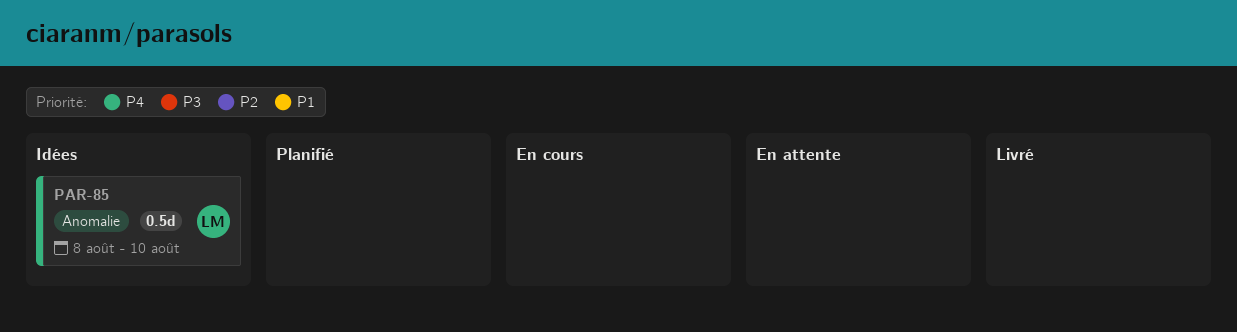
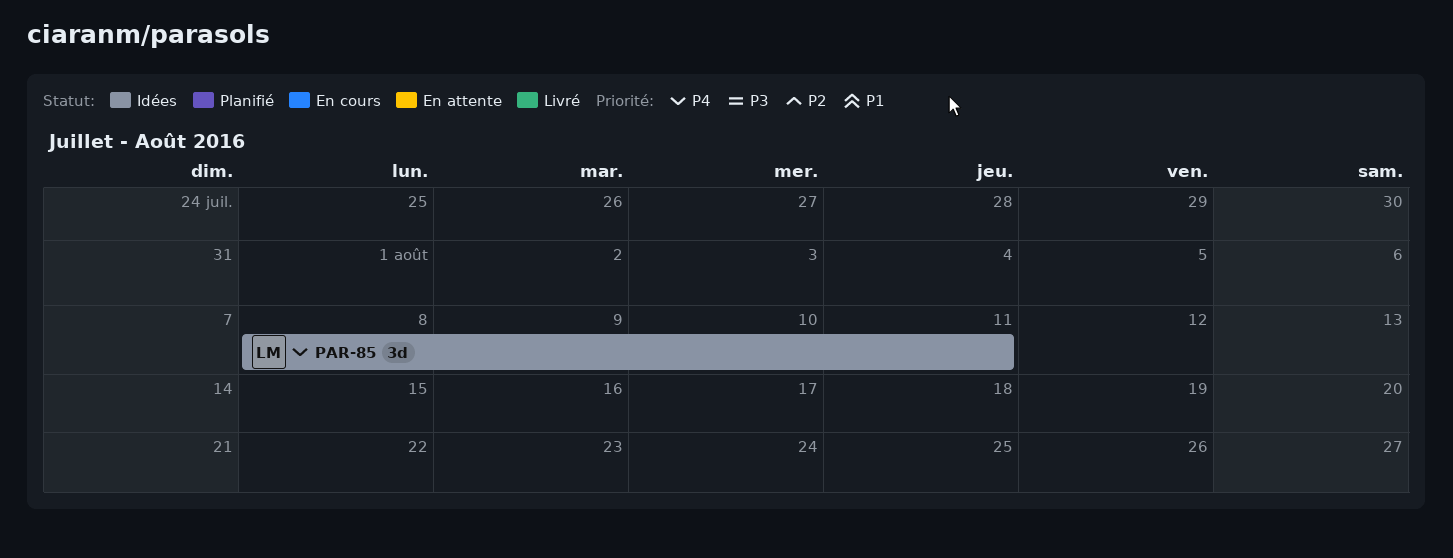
PAR-85, estimate: 0.5d -> 3d
PAR-85, due: Aug 10 -> Aug 11

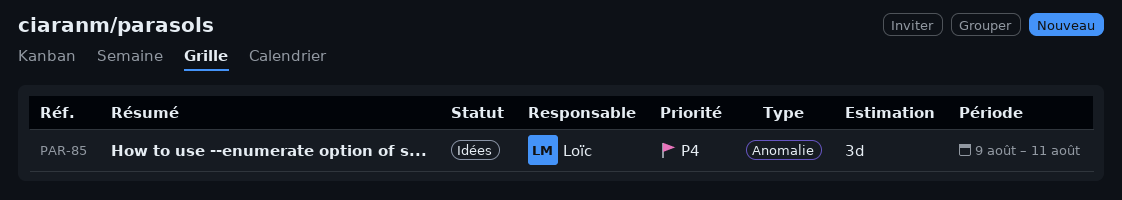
PAR-85, start: Aug 8 -> Aug 9

